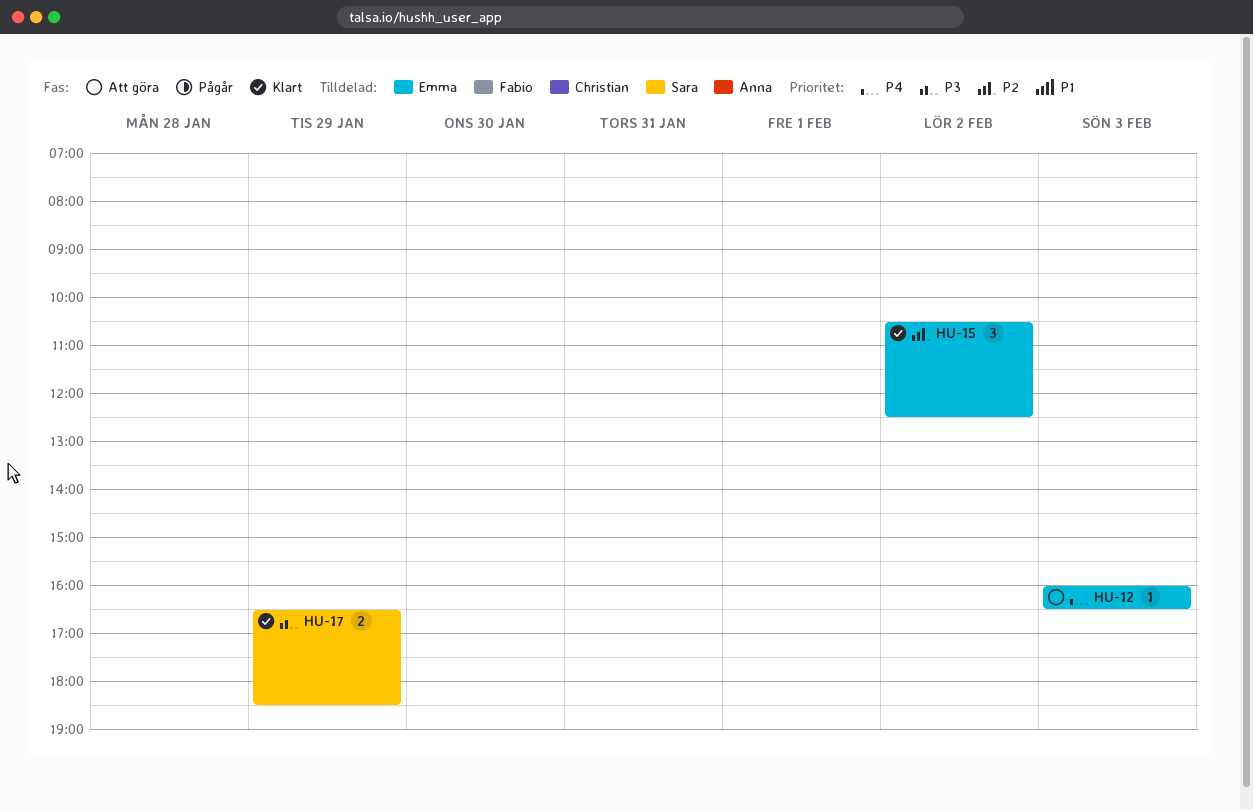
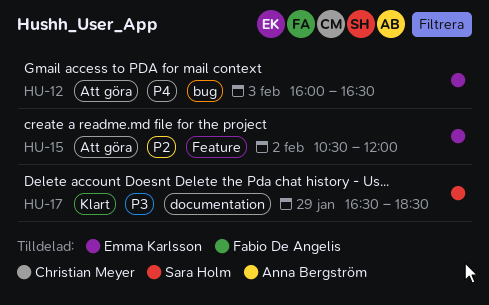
HU-15, status: Klart -> Att göra
HU-15, ends: 12:30 -> 12:00

